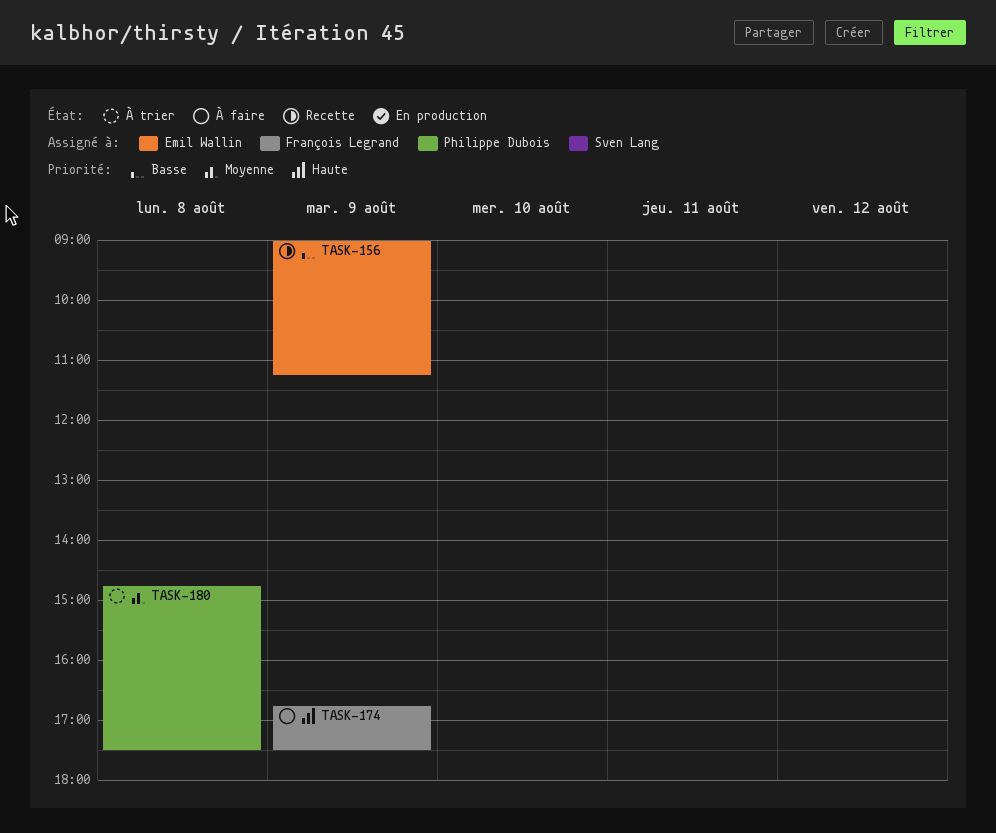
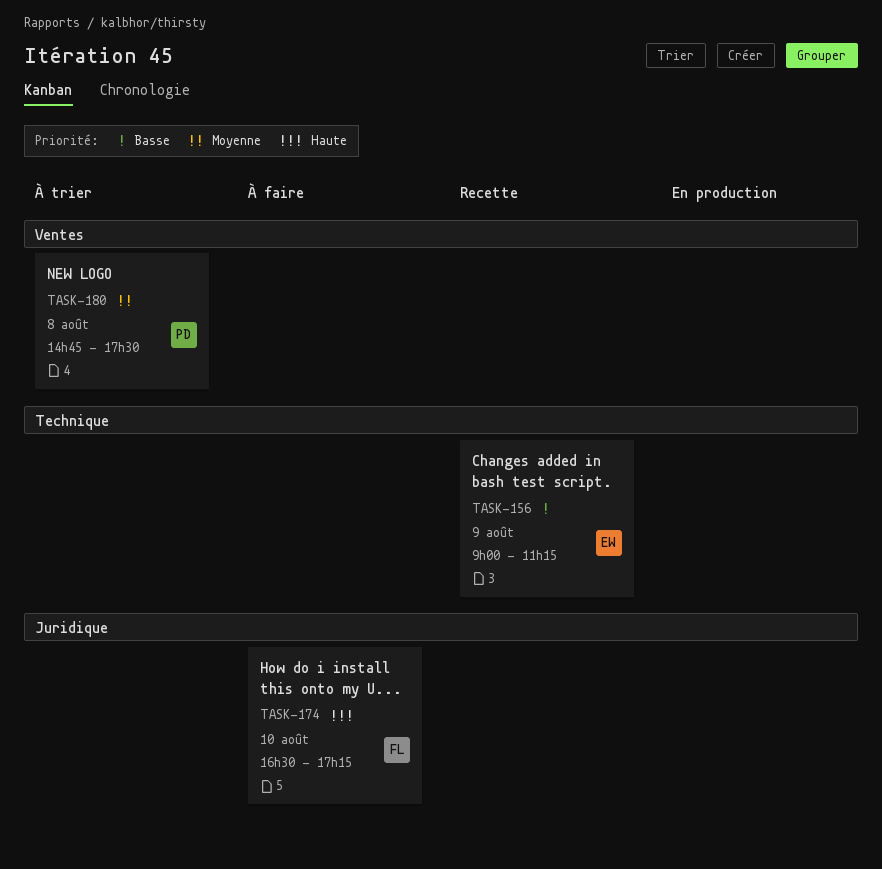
TASK-174, day: Aug 9 -> Aug 10
TASK-174, begins: 16:45 -> 16:30
TASK-174, ends: 17:30 -> 17:15

